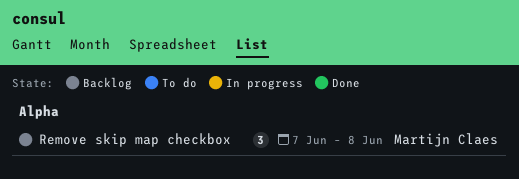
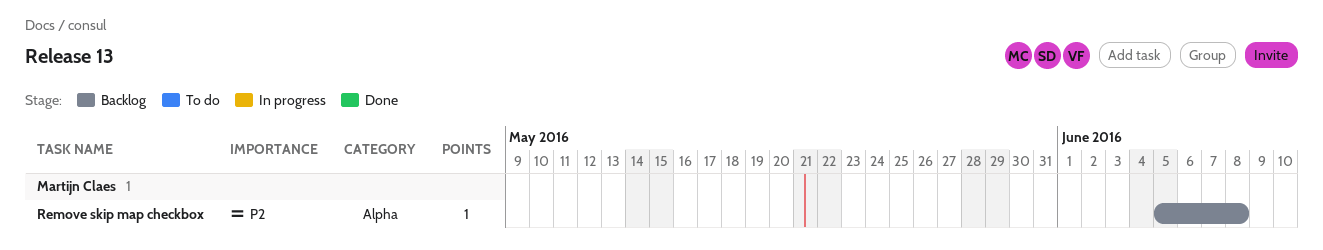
Remove skip map checkbox, estimate: 3 -> 1
Remove skip map checkbox, start: Jun 7 -> Jun 5

